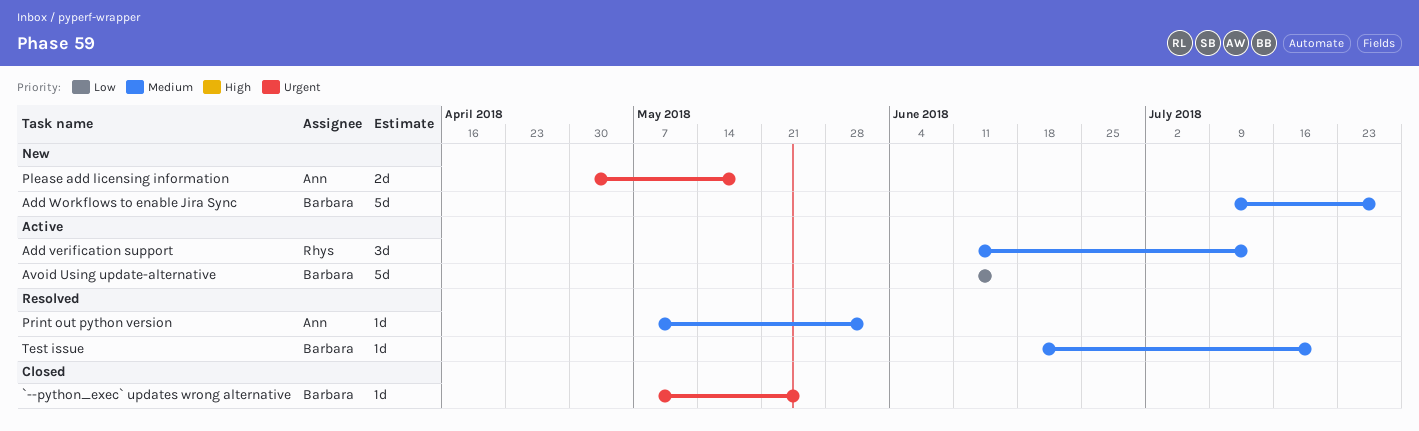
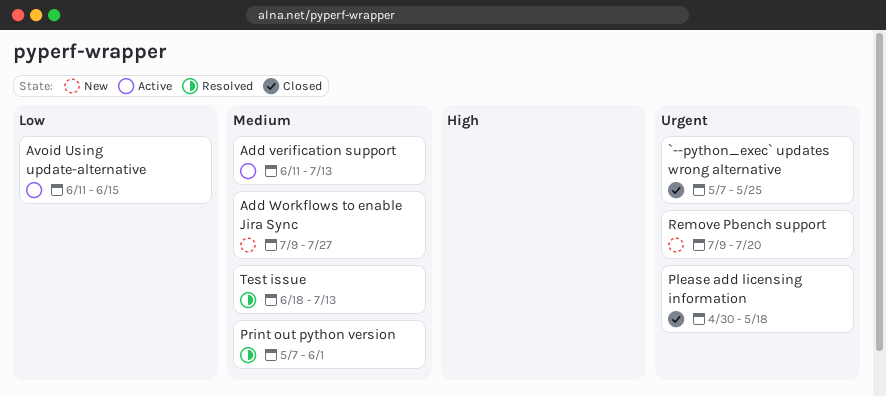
Please add licensing information, status: New -> Closed
Remove Pbench support: none -> present
Test issue, due: Jul 20 -> Jul 13

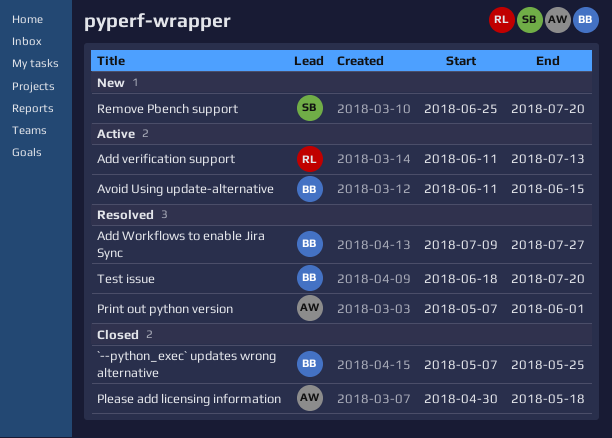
Add Workflows to enable Jira Sync, status: New -> Resolved
Remove Pbench support, start: Jul 9 -> Jun 25
Test issue, due: Jul 13 -> Jul 20

